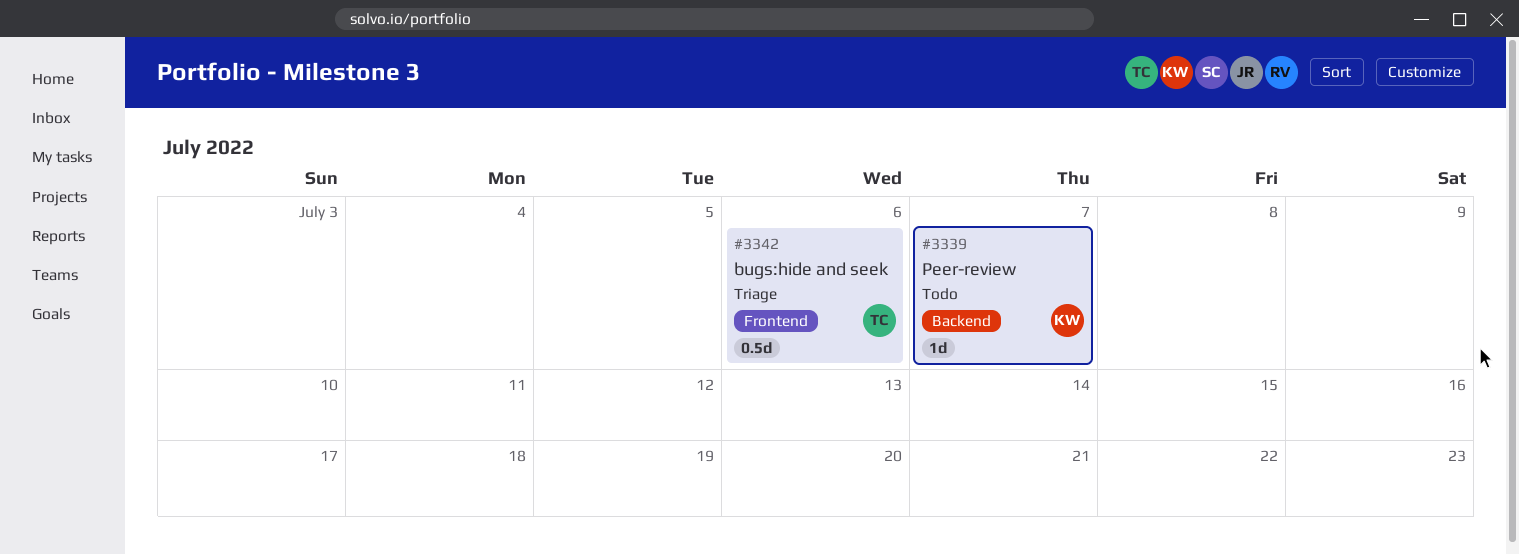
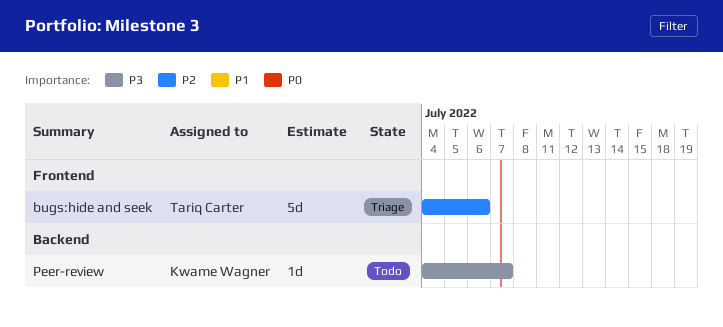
bugs:hide and seek, estimate: 0.5d -> 5d

